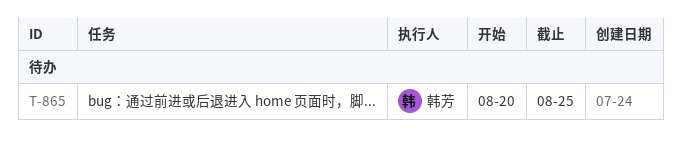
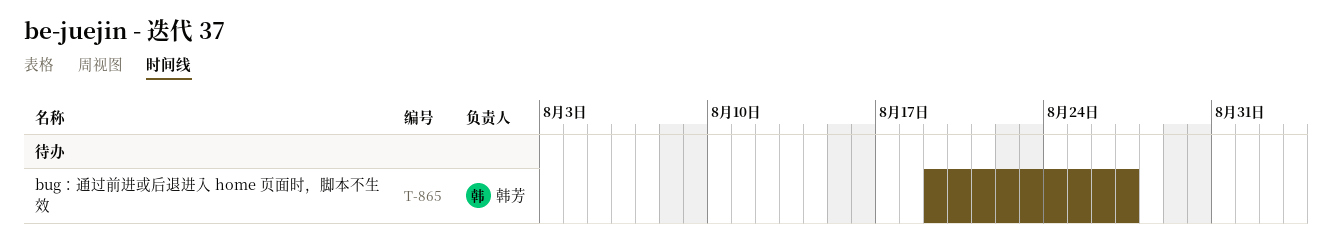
T-865, start: Aug 20 -> Aug 19
T-865, due: Aug 25 -> Aug 27

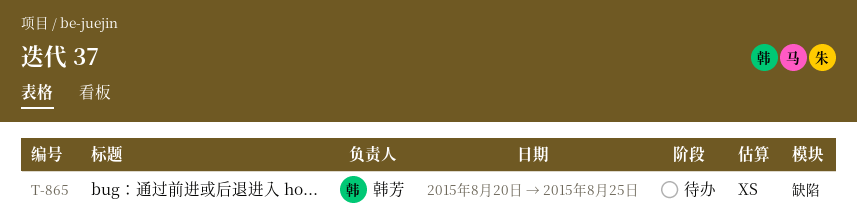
T-865, start: Aug 19 -> Aug 20
T-865, due: Aug 27 -> Aug 25

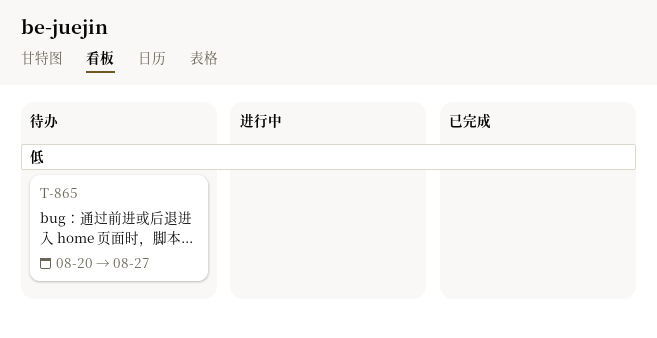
T-865, due: Aug 25 -> Aug 27

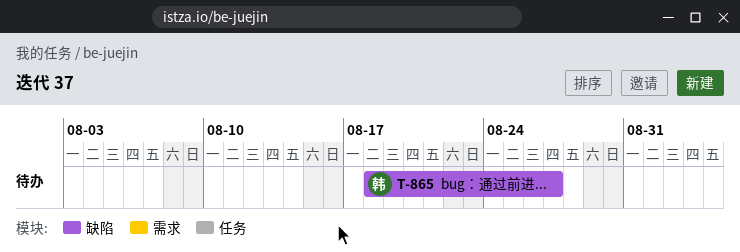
T-865, start: Aug 20 -> Aug 18

